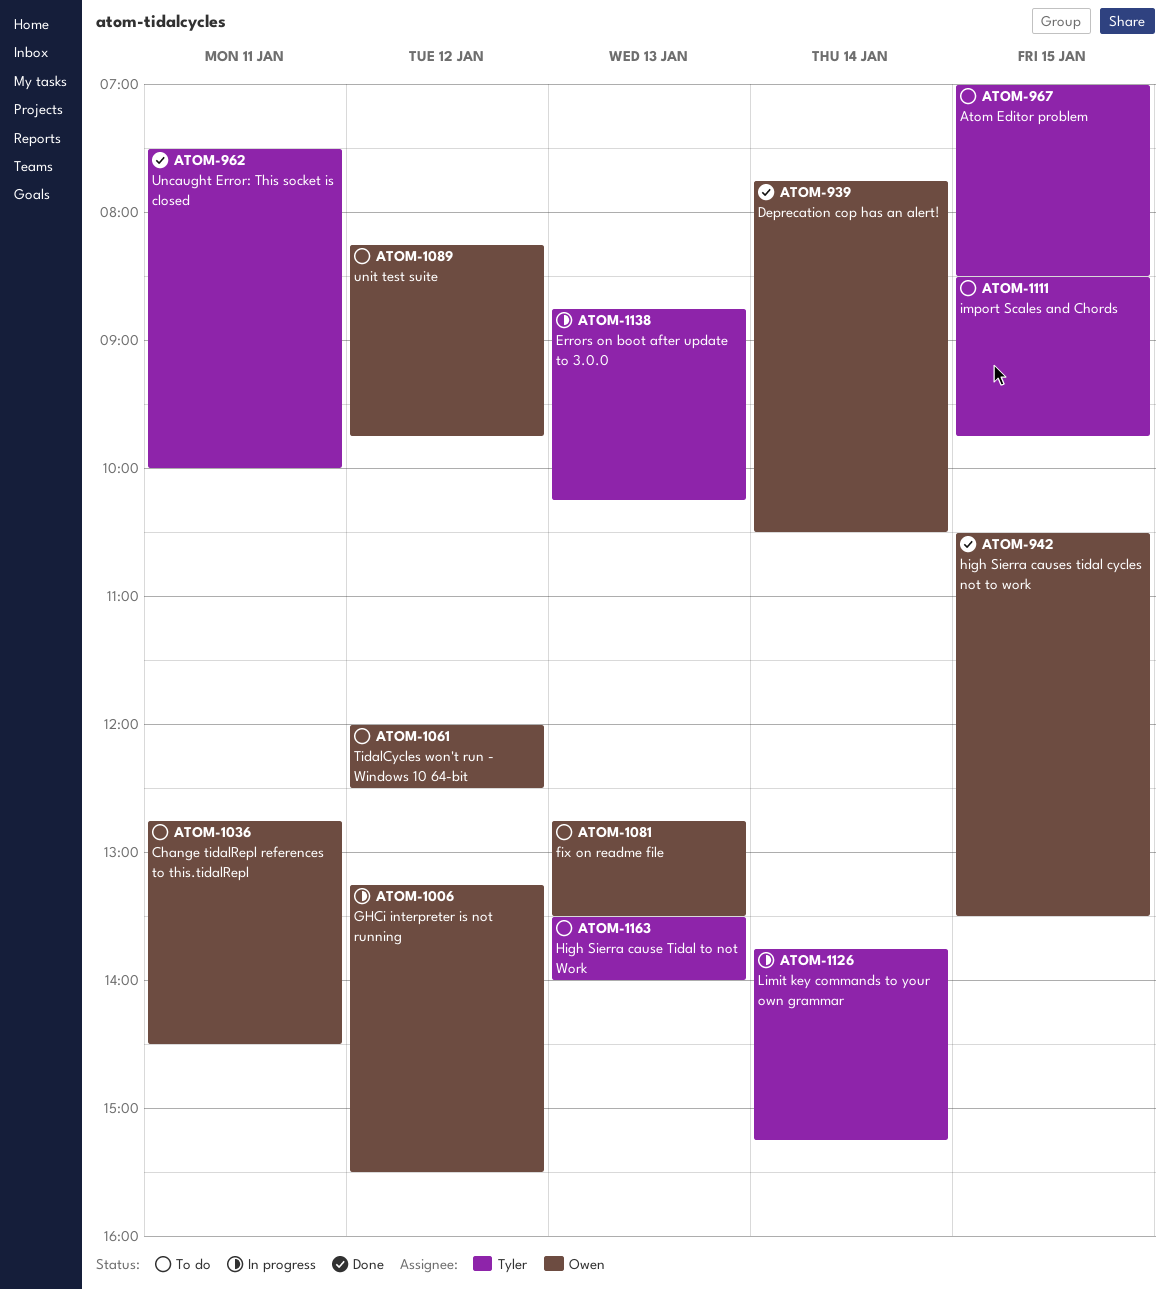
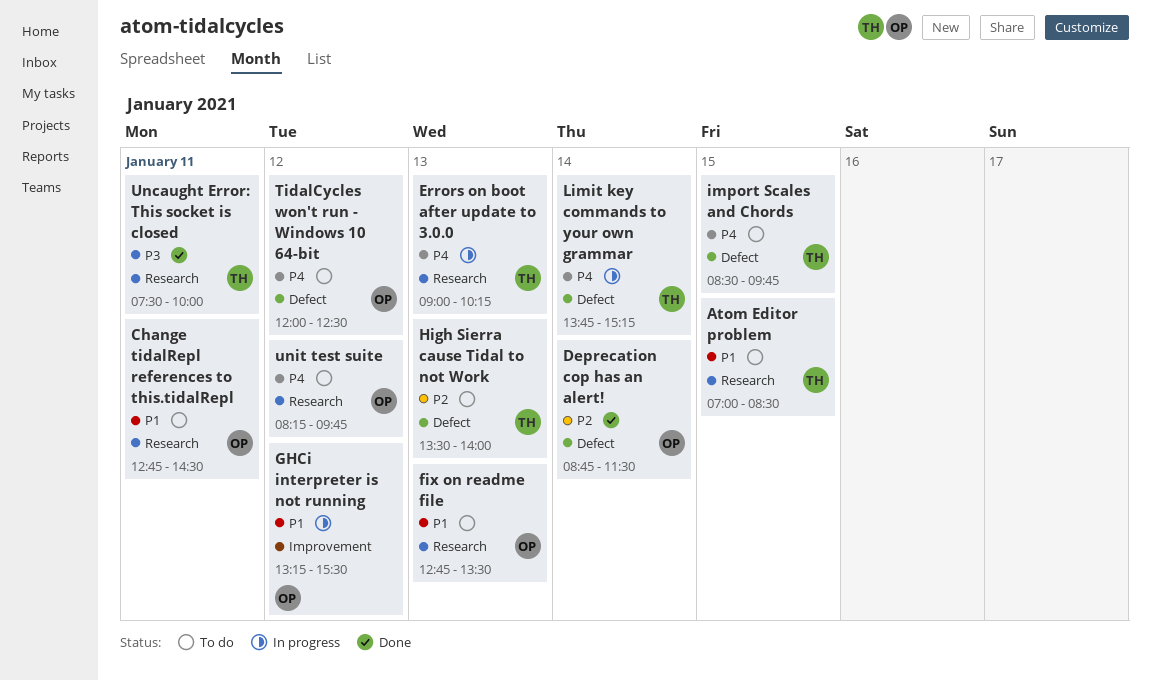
Deprecation cop has an alert!, begins: 07:45 -> 08:45
Deprecation cop has an alert!, ends: 10:30 -> 11:30
Errors on boot after update to 3.0.0, begins: 08:45 -> 09:00
high Sierra causes tidal cycles not to work: present -> none

